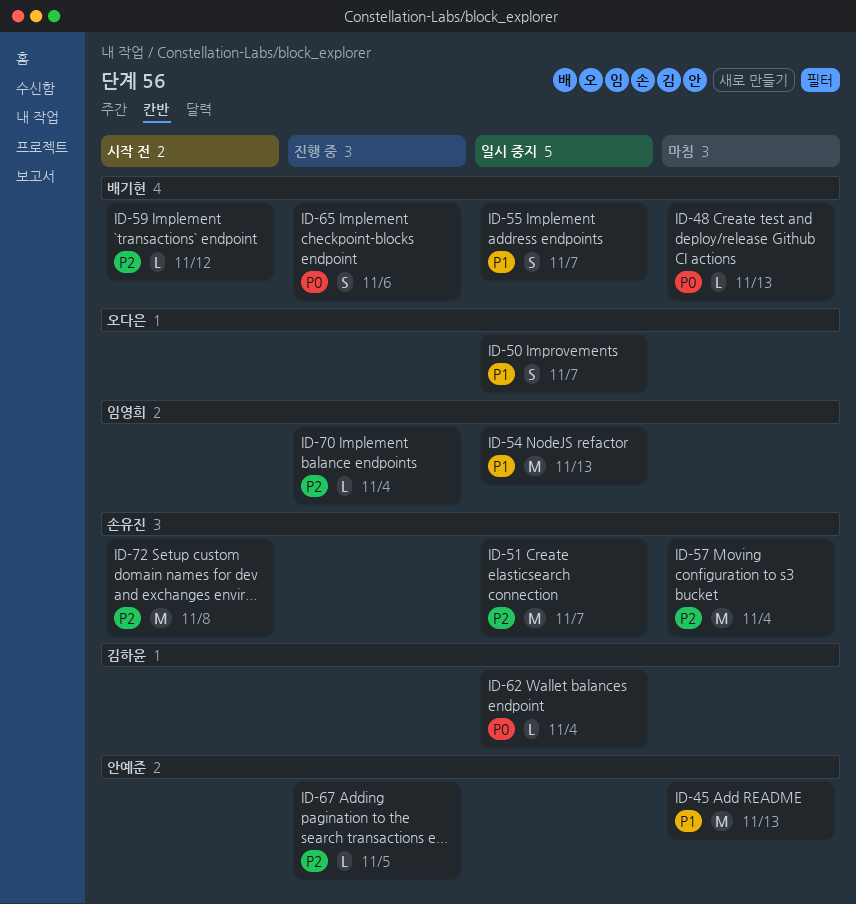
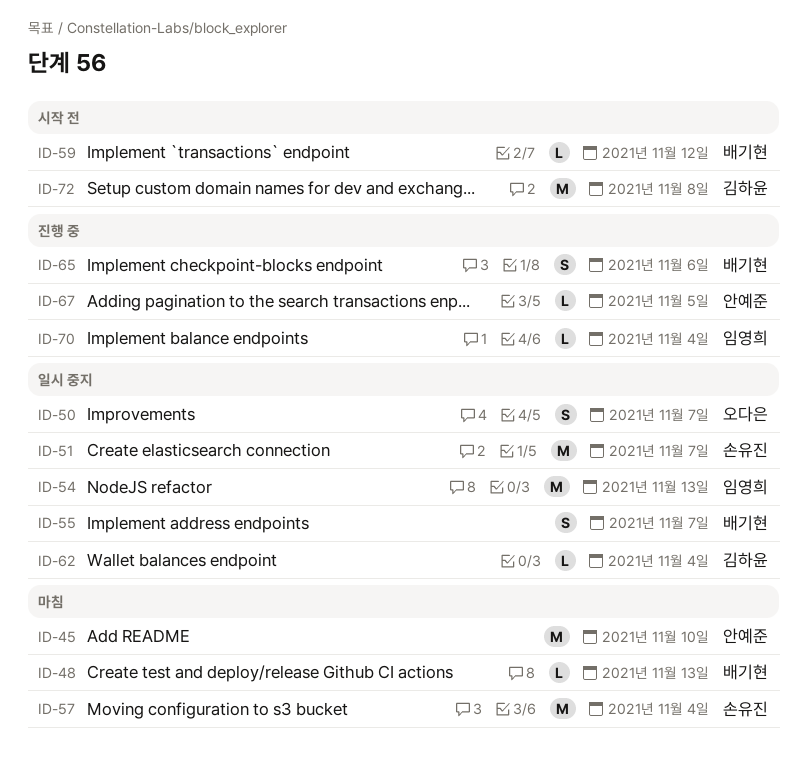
ID-45, due: Nov 13 -> Nov 10
ID-72, owner: 손유진 -> 김하윤

